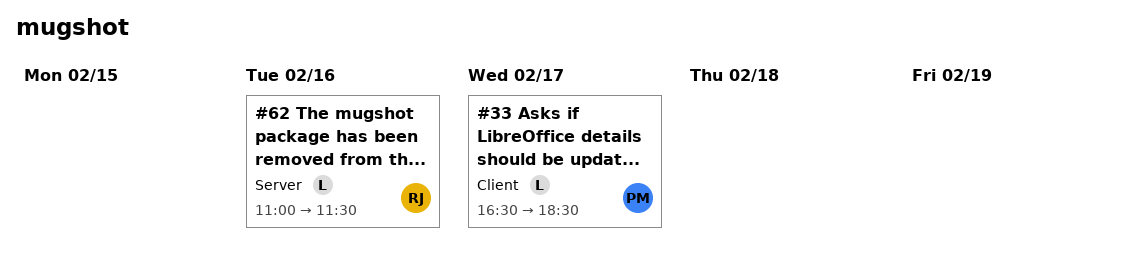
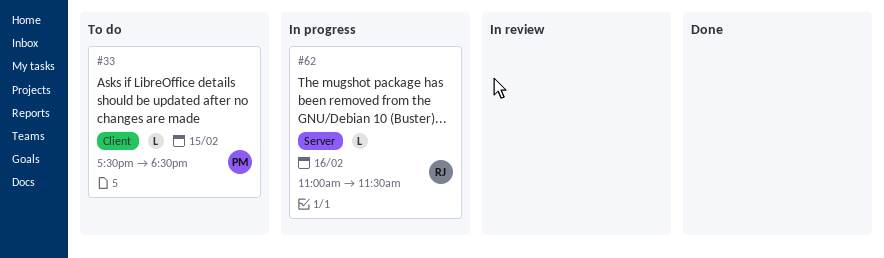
#33, day: Feb 17 -> Feb 15
#33, begins: 16:30 -> 17:30

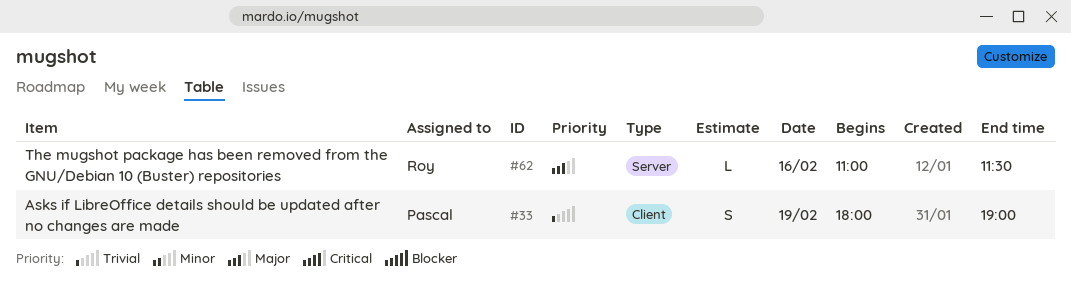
#33, estimate: L -> S
#33, day: Feb 15 -> Feb 19
#33, begins: 17:30 -> 18:00
#33, ends: 18:30 -> 19:00

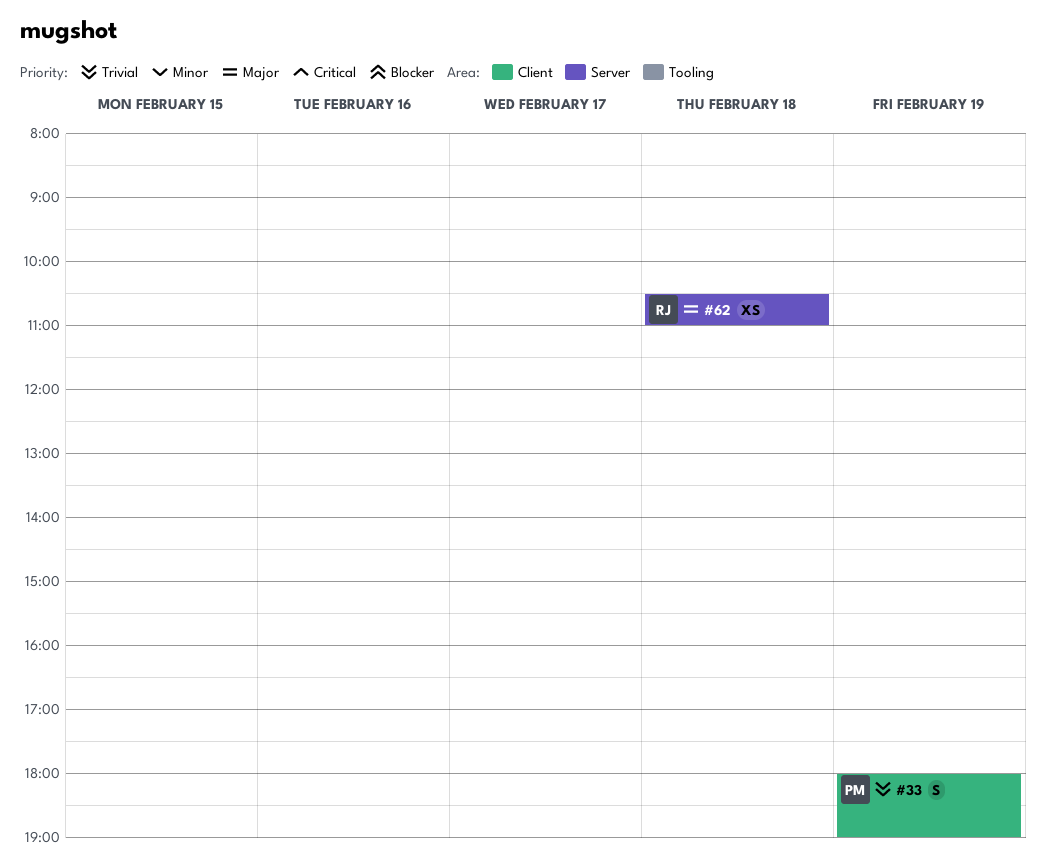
#62, estimate: L -> XS
#62, day: Feb 16 -> Feb 18
#62, begins: 11:00 -> 10:30
#62, ends: 11:30 -> 11:00

